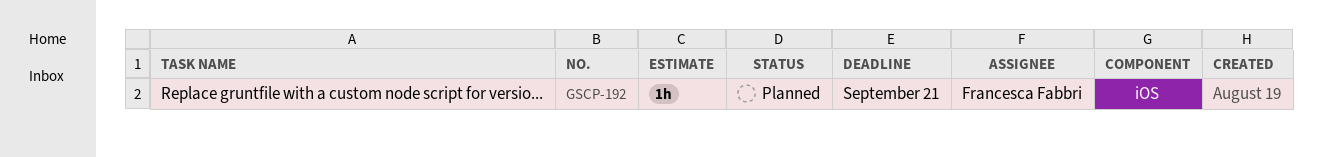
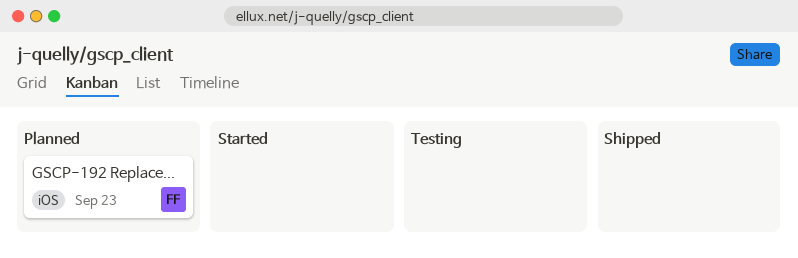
GSCP-192, due: Sep 21 -> Sep 23

